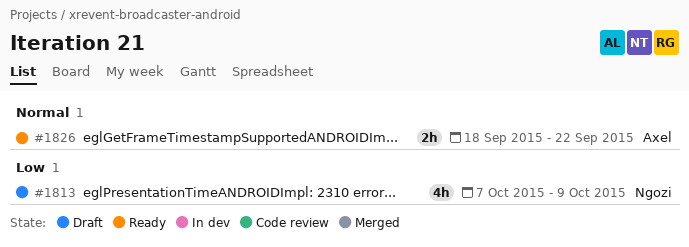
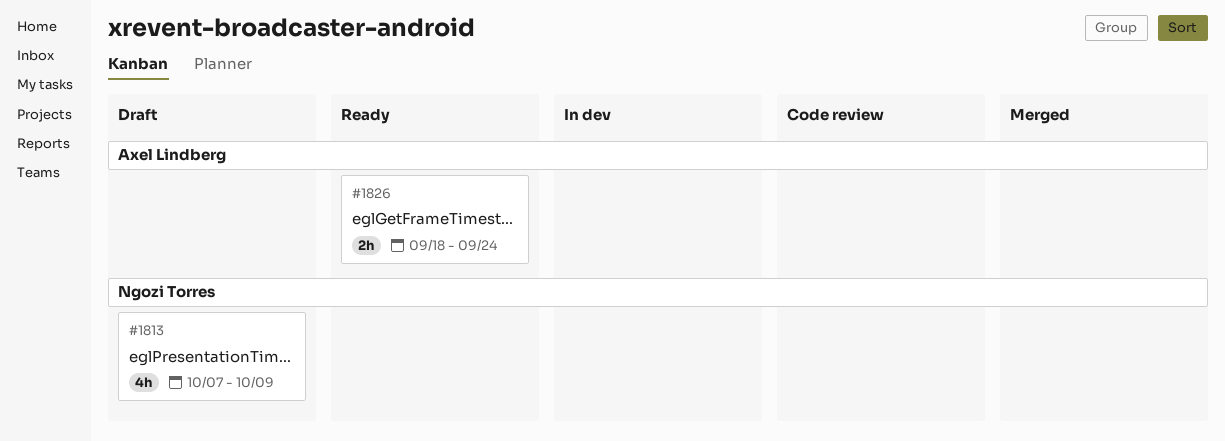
#1826, due: Sep 22 -> Sep 24

